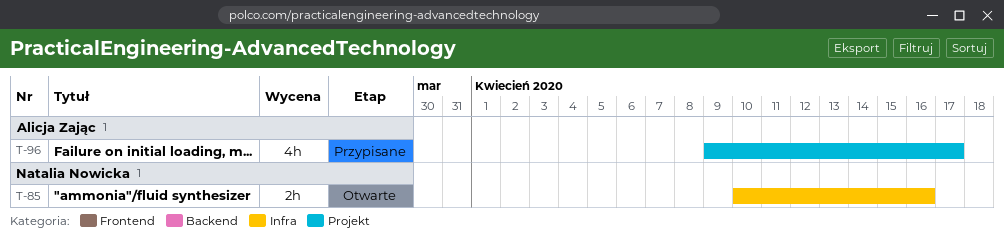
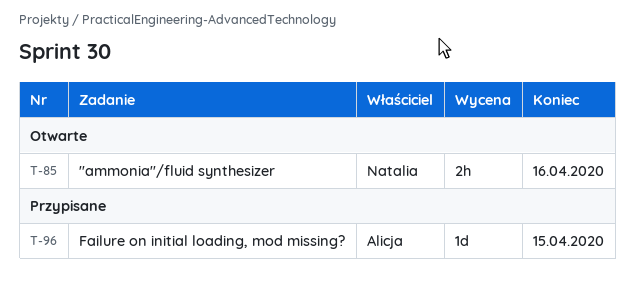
T-96, estimate: 4h -> 1d
T-96, due: Apr 17 -> Apr 15

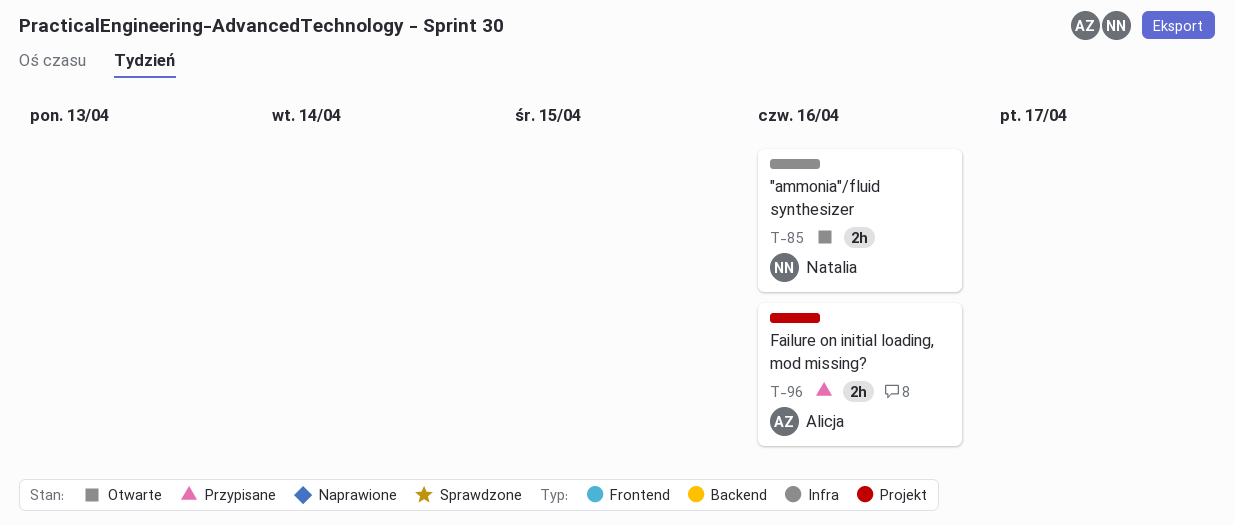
T-96, estimate: 1d -> 2h
T-96, due: Apr 15 -> Apr 16

